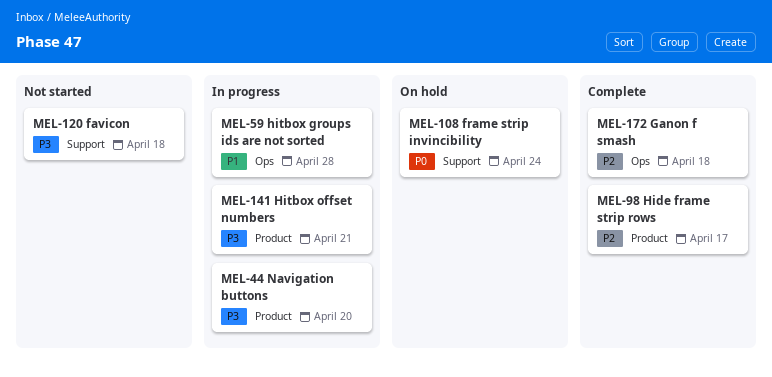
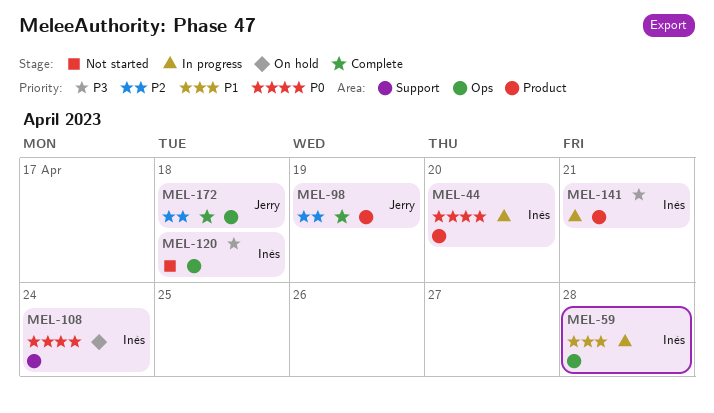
MEL-44, priority: P3 -> P0
MEL-98, due: Apr 17 -> Apr 19
MEL-120, label: Support -> Ops

